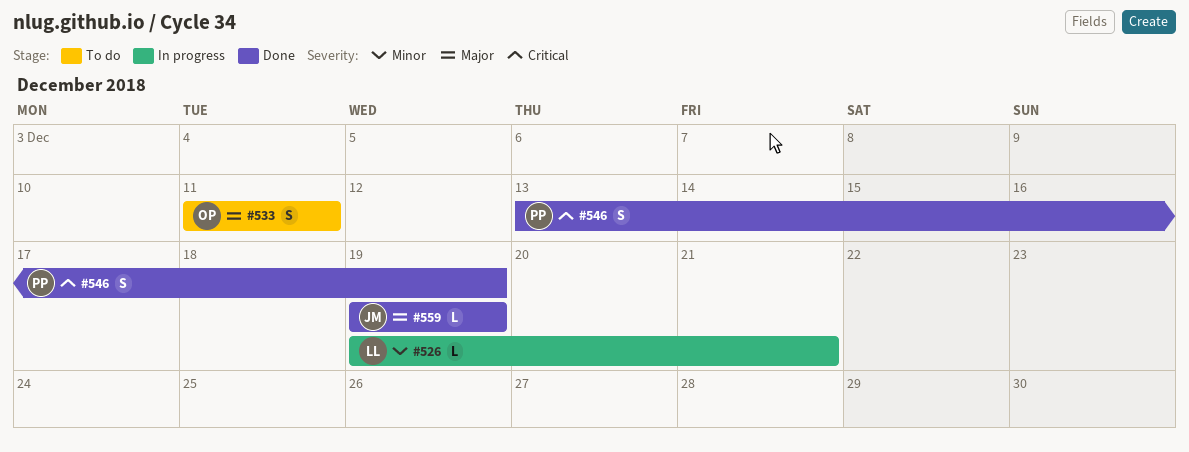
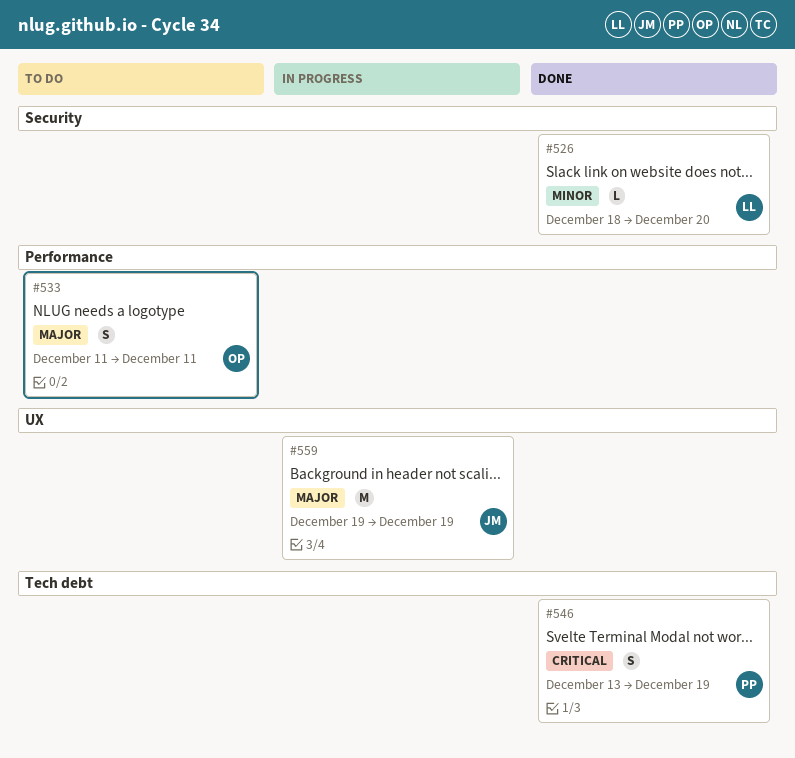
#526, status: In progress -> Done
#526, start: Dec 19 -> Dec 18
#526, due: Dec 21 -> Dec 20
#559, status: Done -> In progress
#559, estimate: L -> M

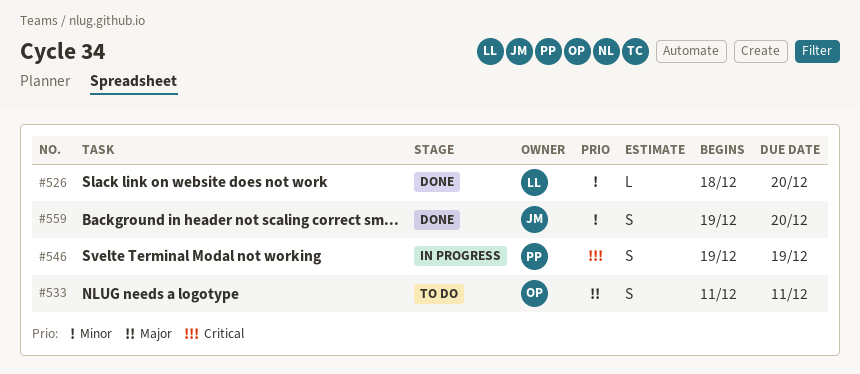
#546, status: Done -> In progress
#546, start: Dec 13 -> Dec 19
#559, status: In progress -> Done
#559, priority: Major -> Minor
#559, estimate: M -> S
#559, due: Dec 19 -> Dec 20

